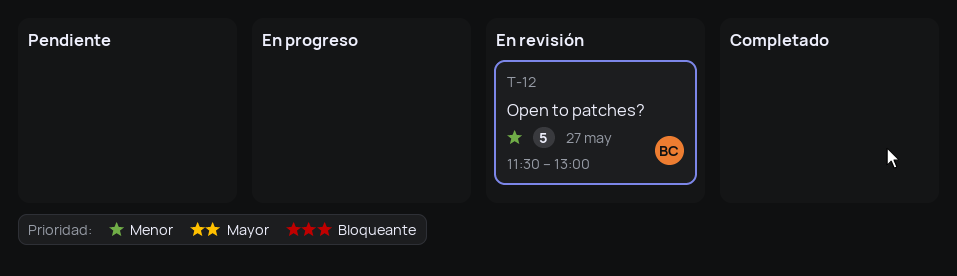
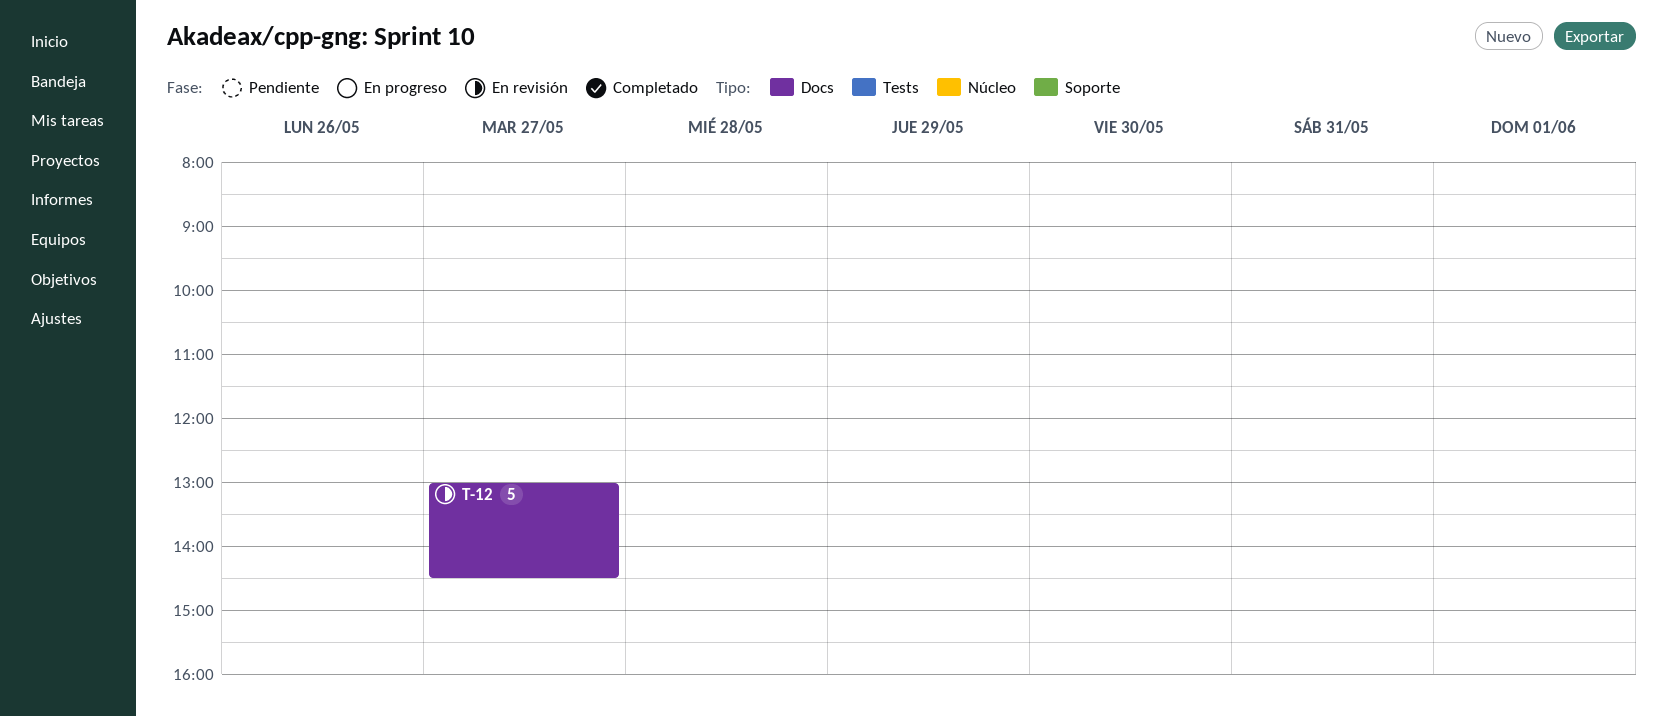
T-12, begins: 11:30 -> 13:00
T-12, ends: 13:00 -> 14:30

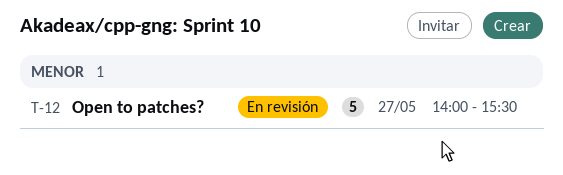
T-12, begins: 13:00 -> 14:00
T-12, ends: 14:30 -> 15:30

